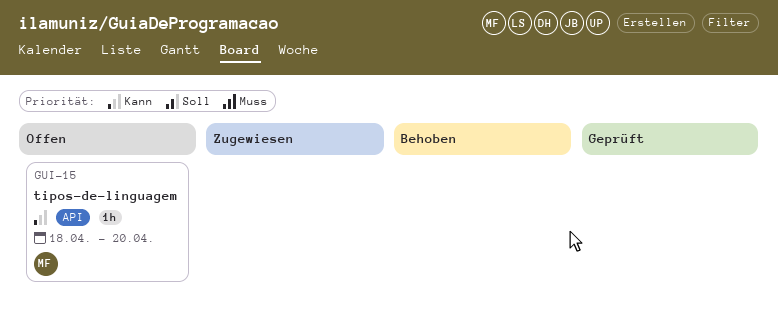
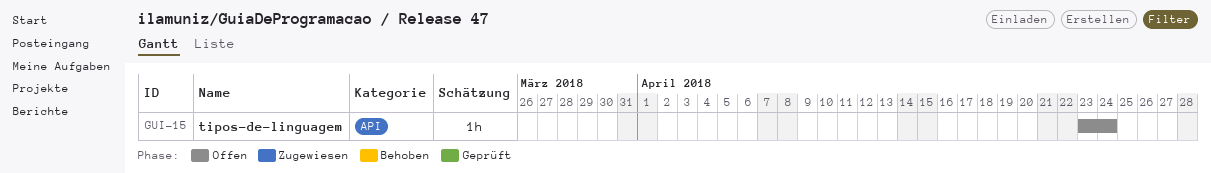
GUI-15, start: Apr 18 -> Apr 23
GUI-15, due: Apr 20 -> Apr 24

